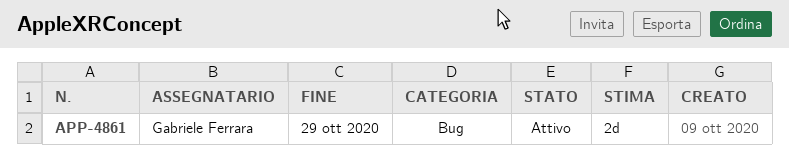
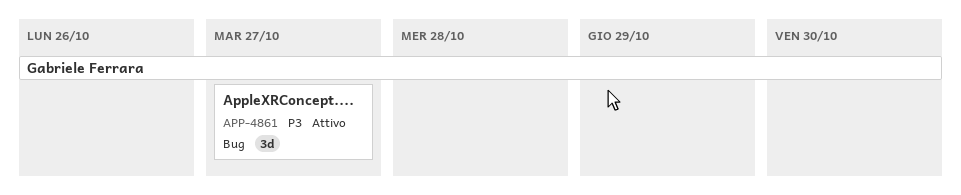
APP-4861, estimate: 2d -> 3d
APP-4861, due: Oct 29 -> Oct 27

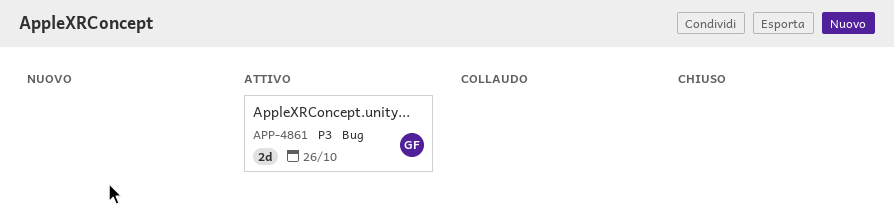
APP-4861, estimate: 3d -> 2d
APP-4861, due: Oct 27 -> Oct 26

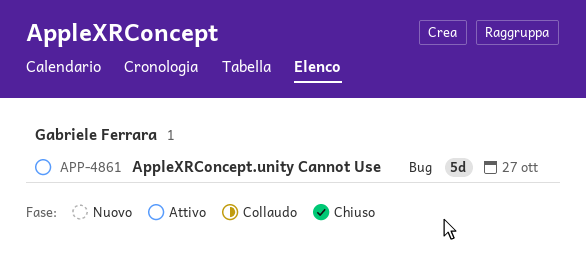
APP-4861, estimate: 2d -> 5d
APP-4861, due: Oct 26 -> Oct 27

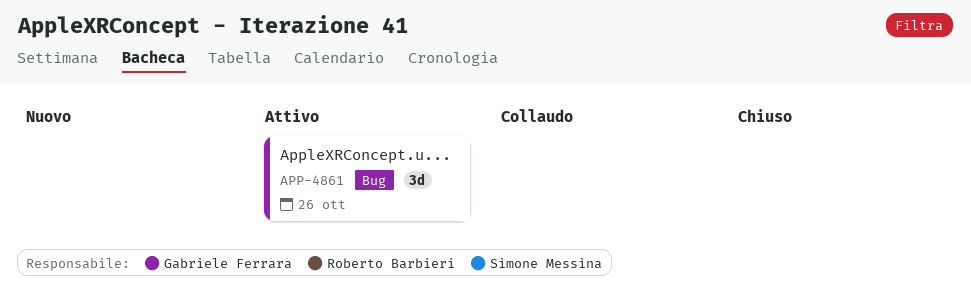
APP-4861, estimate: 5d -> 3d
APP-4861, due: Oct 27 -> Oct 26

